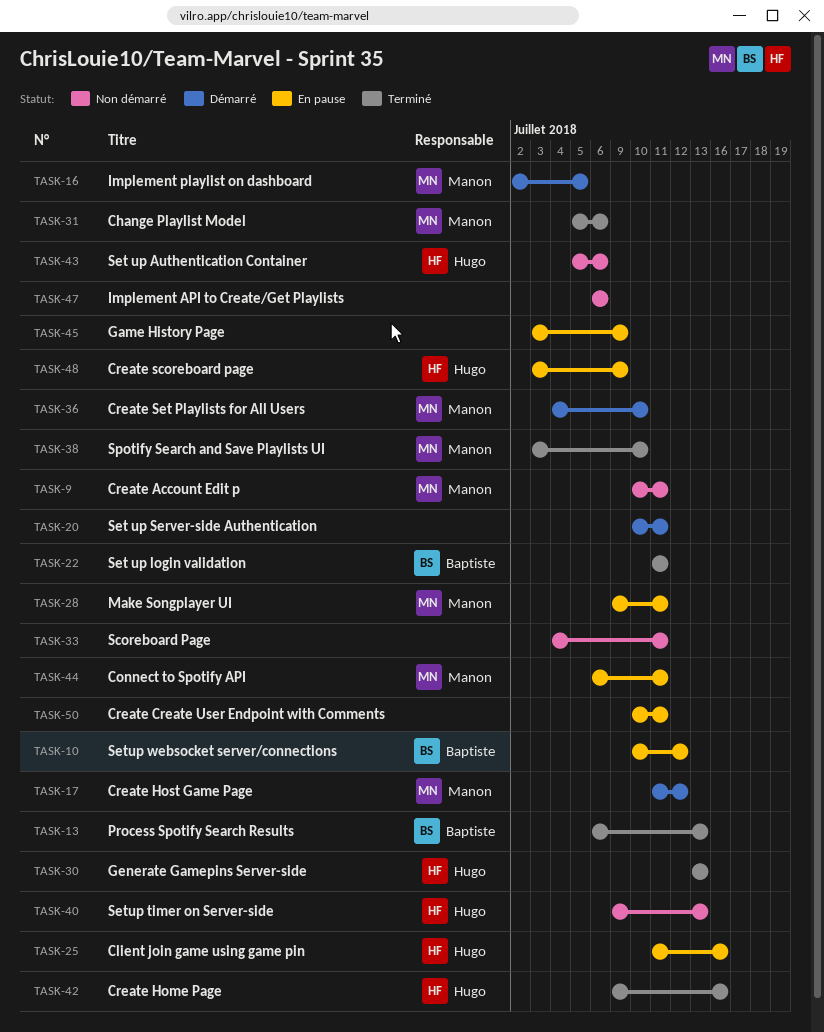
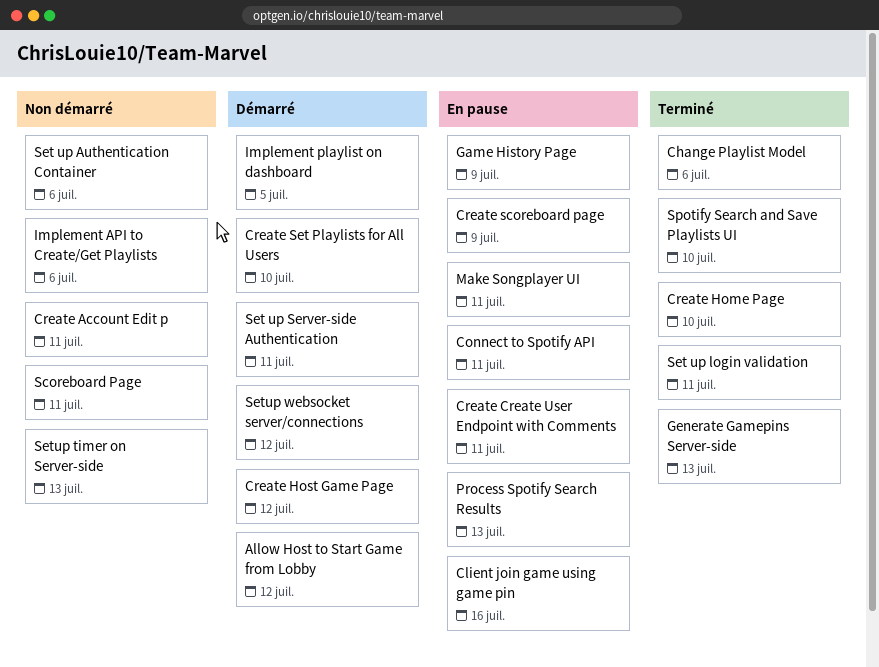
Allow Host to Start Game from Lobby: none -> present
Create Home Page, due: Jul 16 -> Jul 10
Process Spotify Search Results, status: Terminé -> En pause
Setup websocket server/connections, status: En pause -> Démarré

